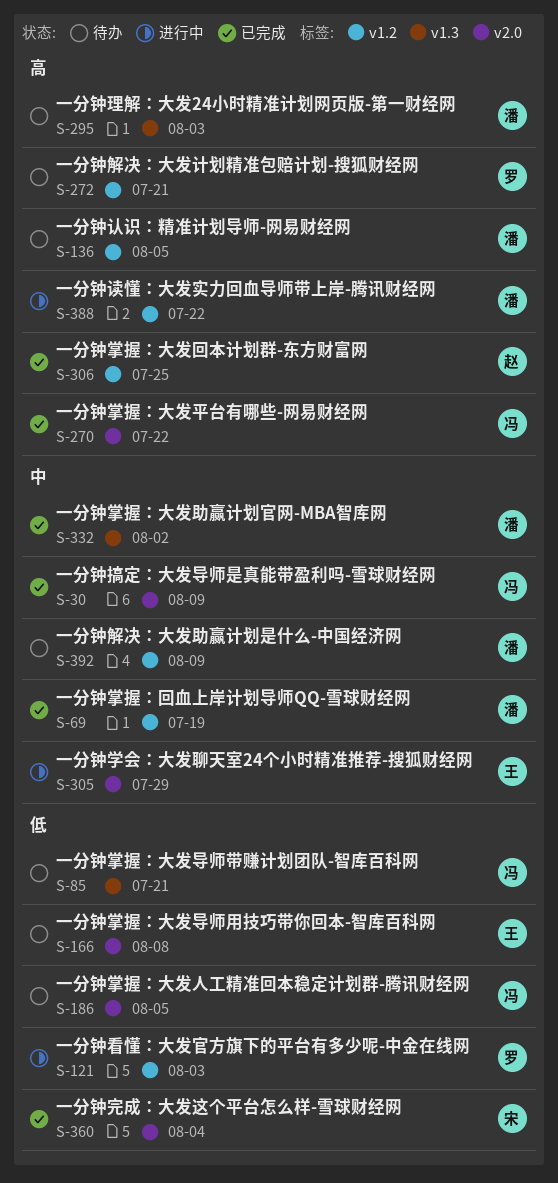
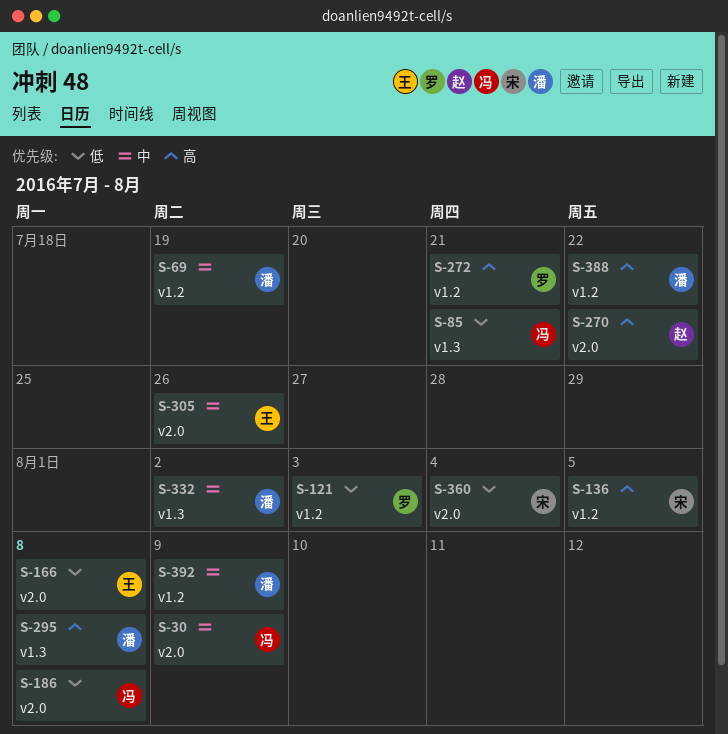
S-136, owner: 潘 -> 宋
S-186, due: Aug 5 -> Aug 8
S-270, owner: 冯 -> 赵
S-295, due: Aug 3 -> Aug 8
S-305, due: Jul 29 -> Jul 26
S-306: present -> none

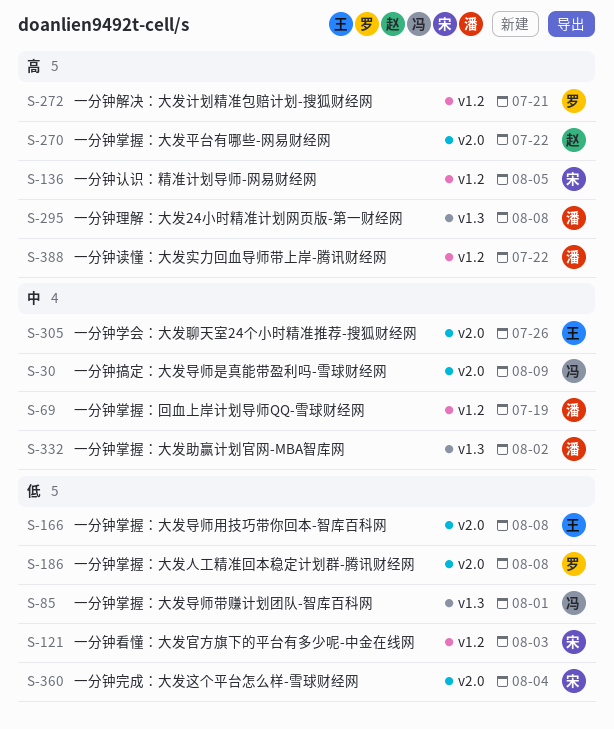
S-85, due: Jul 21 -> Aug 1
S-121, owner: 罗 -> 宋
S-186, owner: 冯 -> 罗
S-392: present -> none

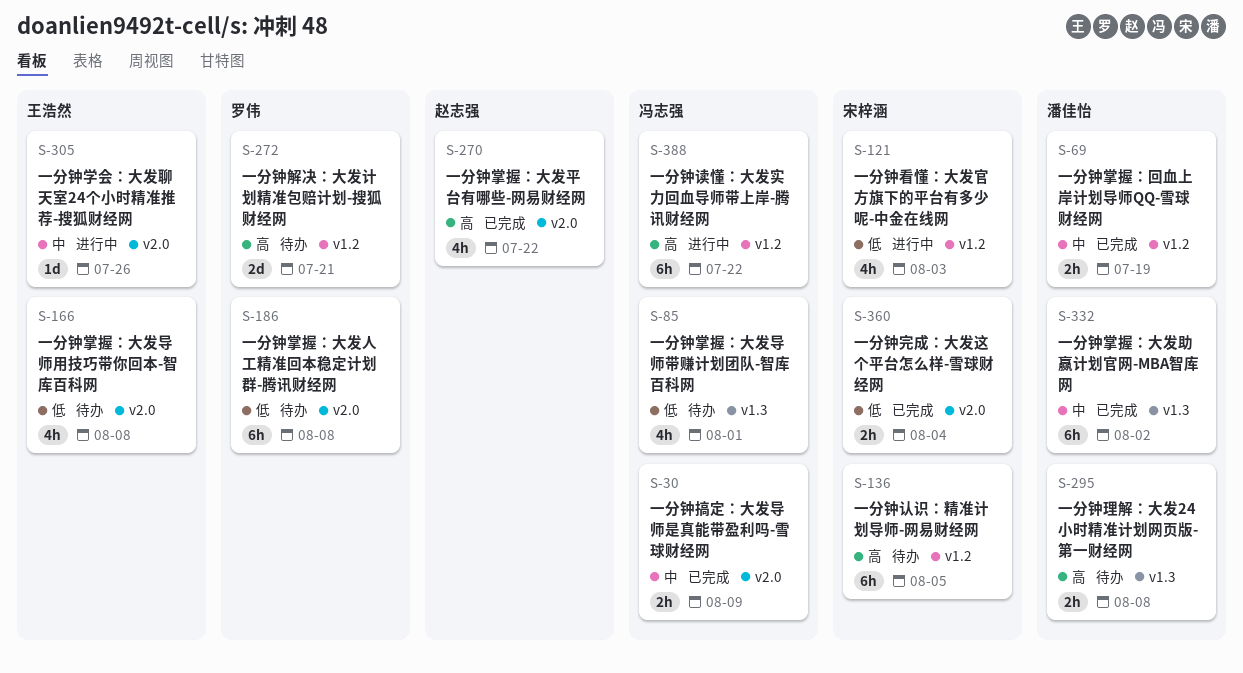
S-388, owner: 潘佳怡 -> 冯志强

